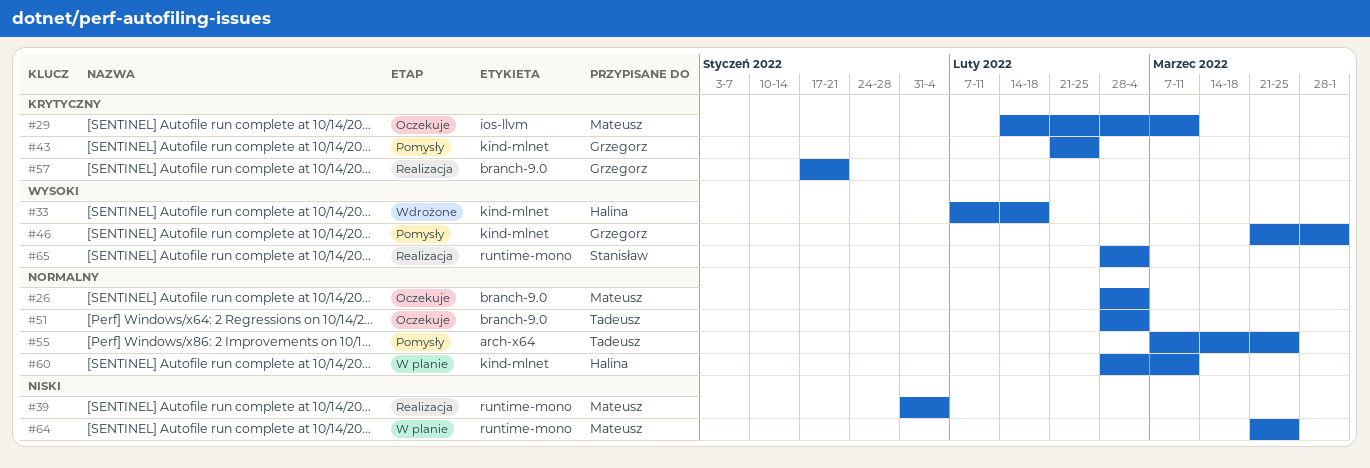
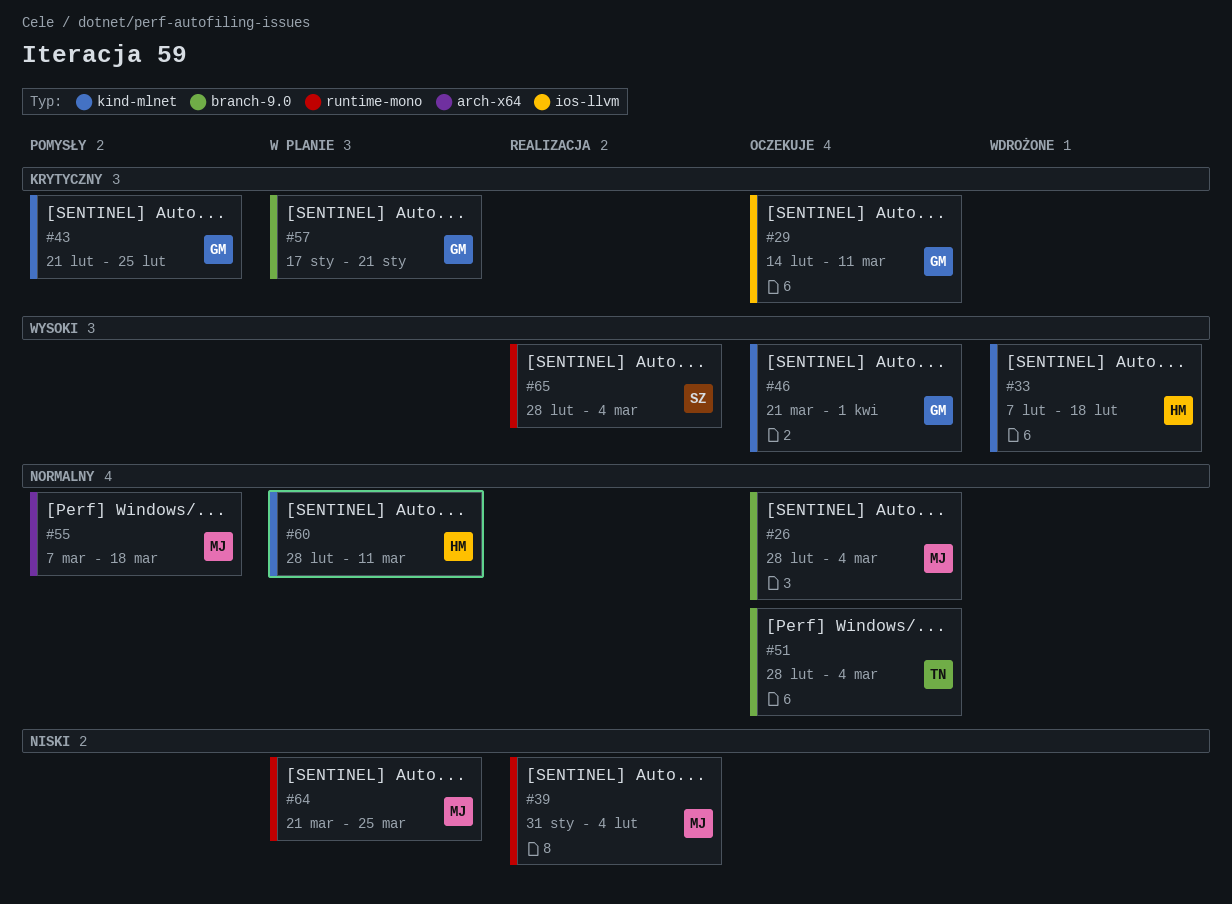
#29, owner: Mateusz -> Grzegorz
#46, status: Pomysły -> Oczekuje
#55, owner: Tadeusz -> Mateusz
#55, due: Mar 25 -> Mar 18
#57, status: Realizacja -> W planie

